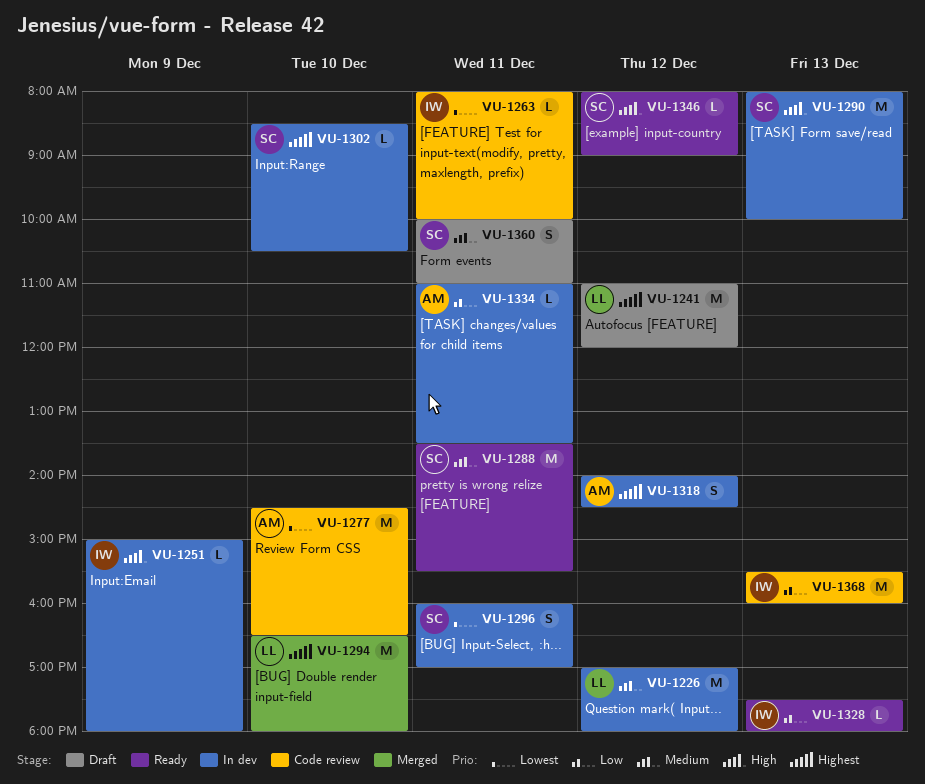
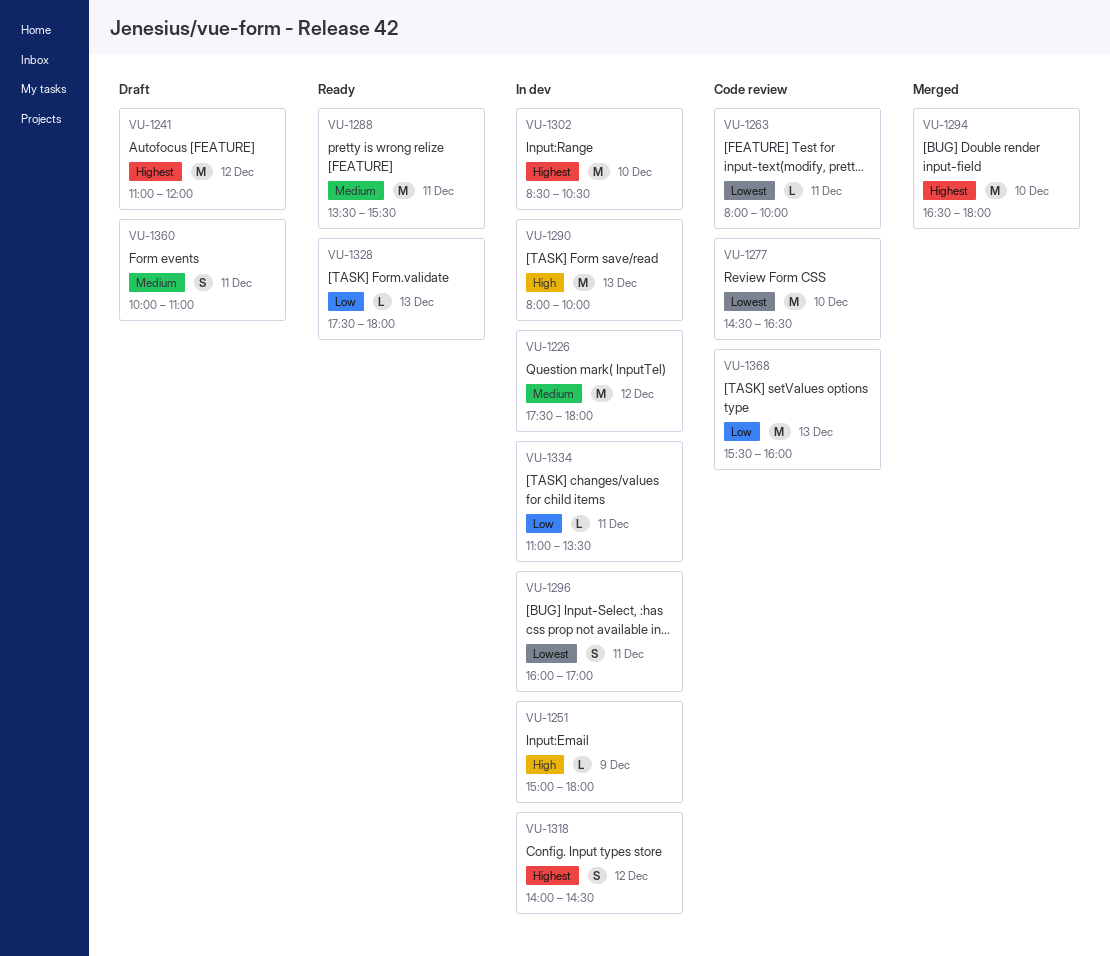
VU-1226, begins: 17:00 -> 17:30
VU-1302, estimate: L -> M
VU-1346: present -> none

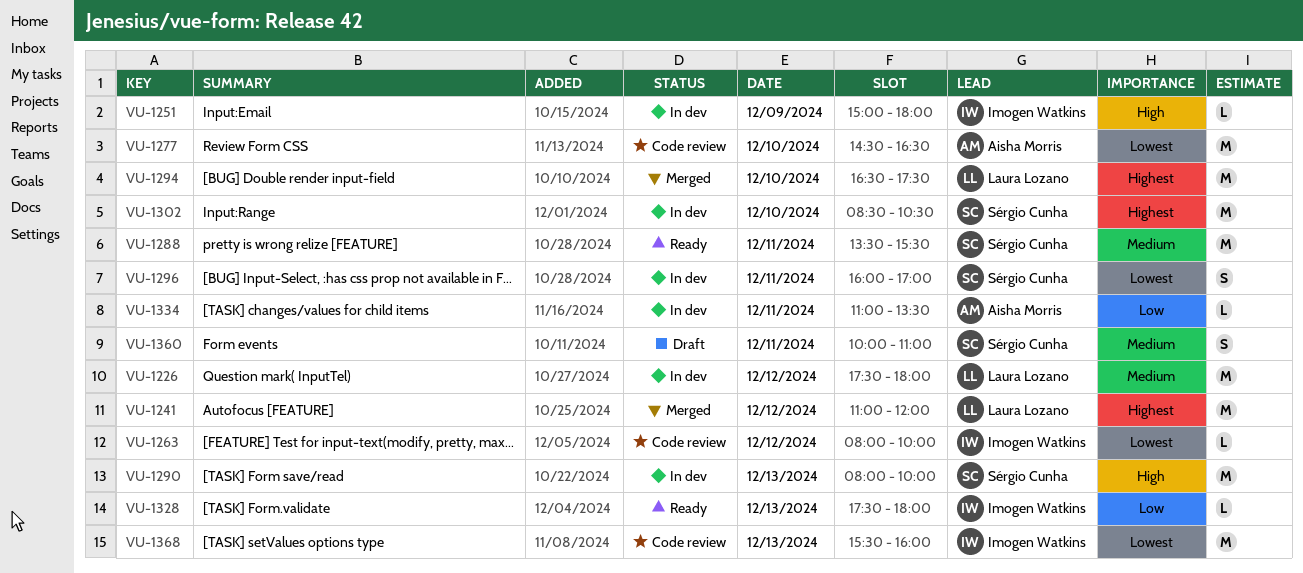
VU-1241, status: Draft -> Merged
VU-1263, day: Dec 11 -> Dec 12
VU-1294, ends: 18:00 -> 17:30
VU-1318: present -> none
VU-1368, priority: Low -> Lowest

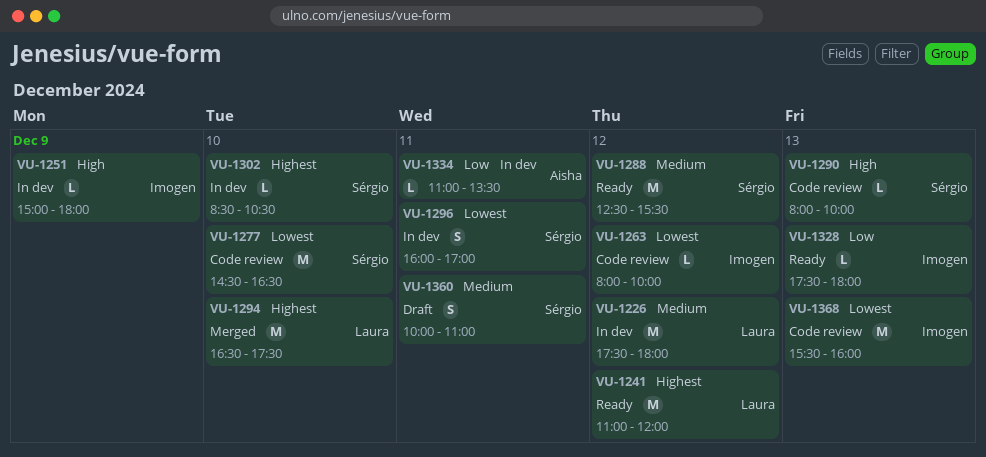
VU-1241, status: Merged -> Ready
VU-1277, owner: Aisha Morris -> Sérgio Cunha
VU-1288, day: Dec 11 -> Dec 12
VU-1288, begins: 13:30 -> 12:30
VU-1290, status: In dev -> Code review
VU-1290, estimate: M -> L
VU-1302, estimate: M -> L

